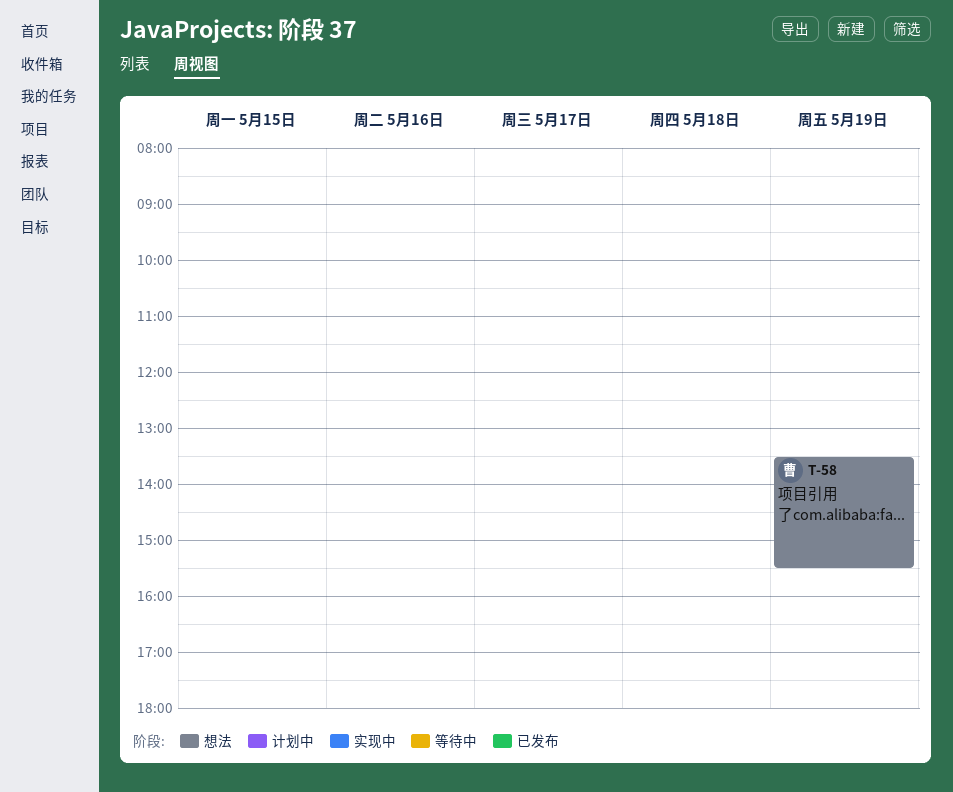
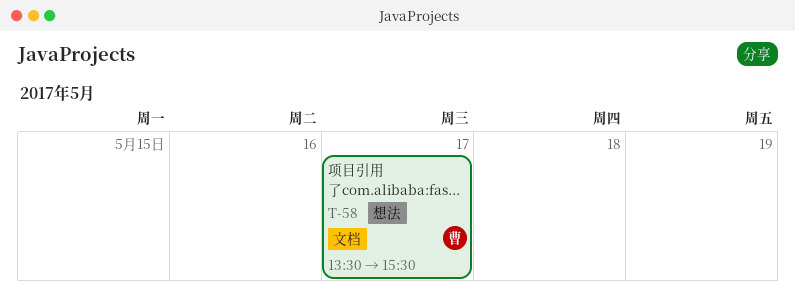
T-58, day: May 19 -> May 17

